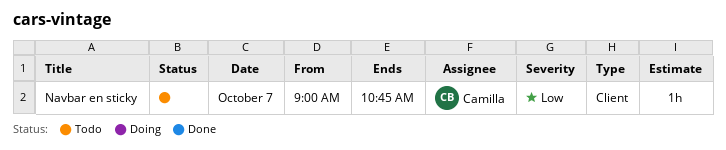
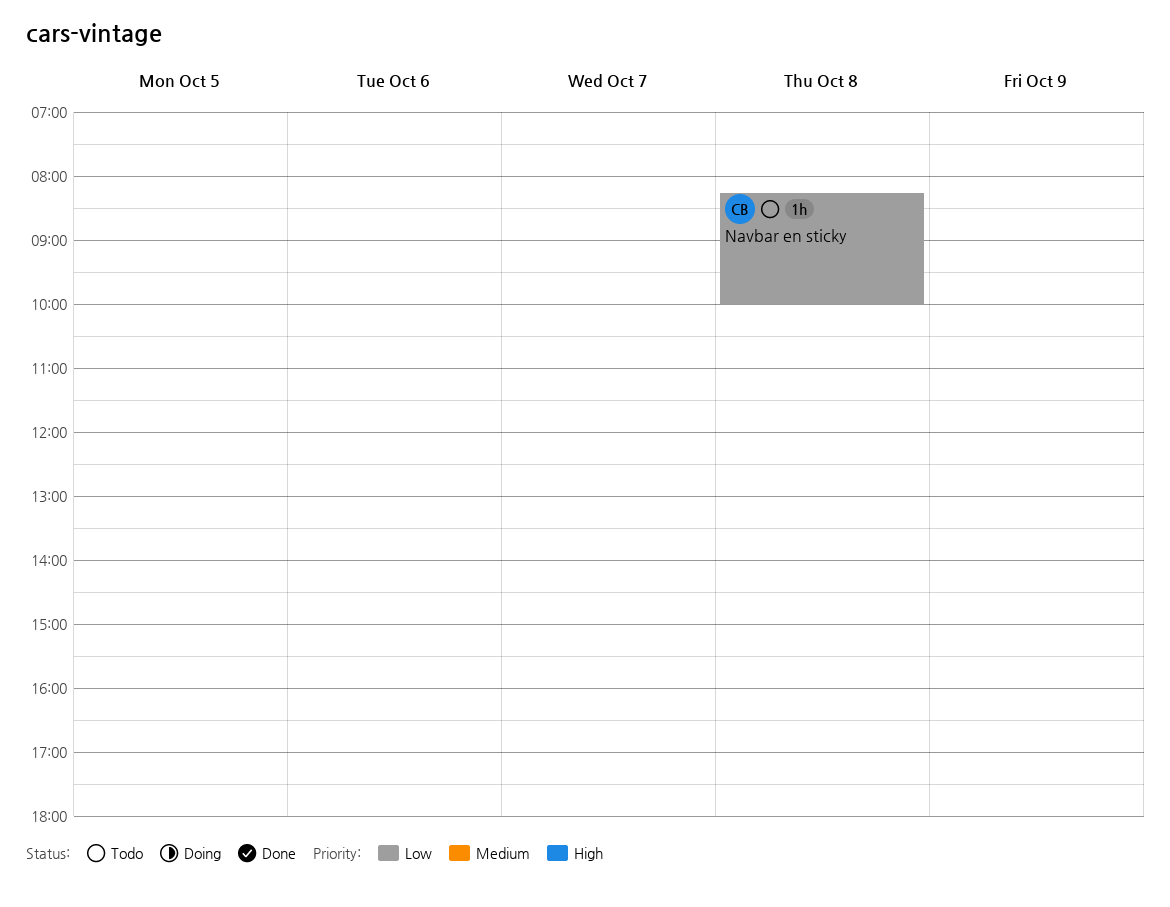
Navbar en sticky, day: Oct 7 -> Oct 8
Navbar en sticky, begins: 09:00 -> 08:15
Navbar en sticky, ends: 10:45 -> 10:00

